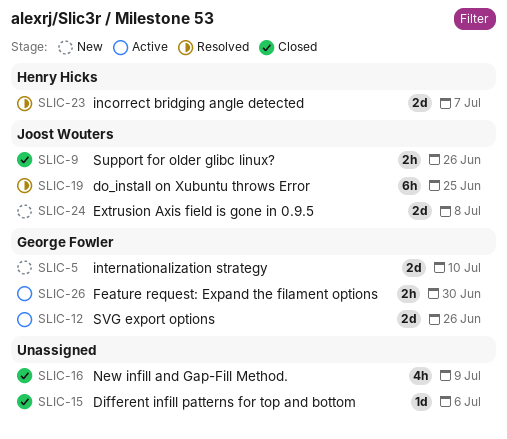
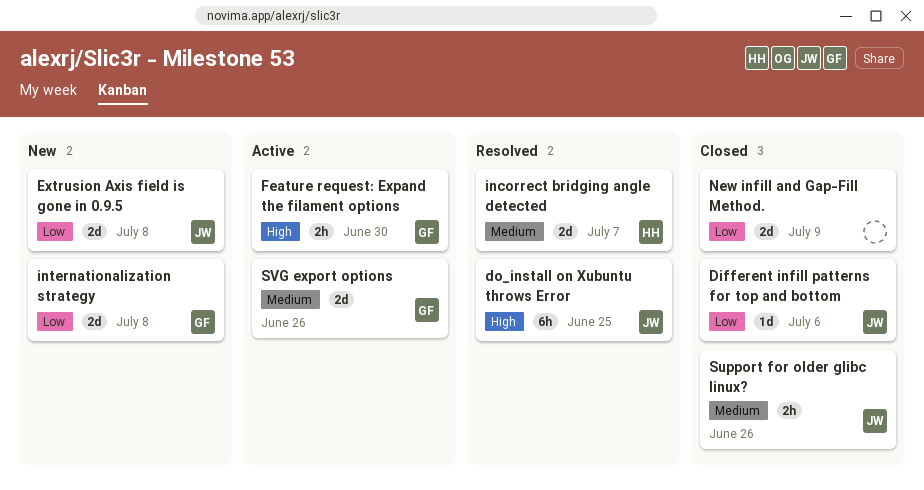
Different infill patterns for top and bottom, owner: none -> Joost Wouters
internationalization strategy, due: Jul 10 -> Jul 8
New infill and Gap-Fill Method., estimate: 4h -> 2d

